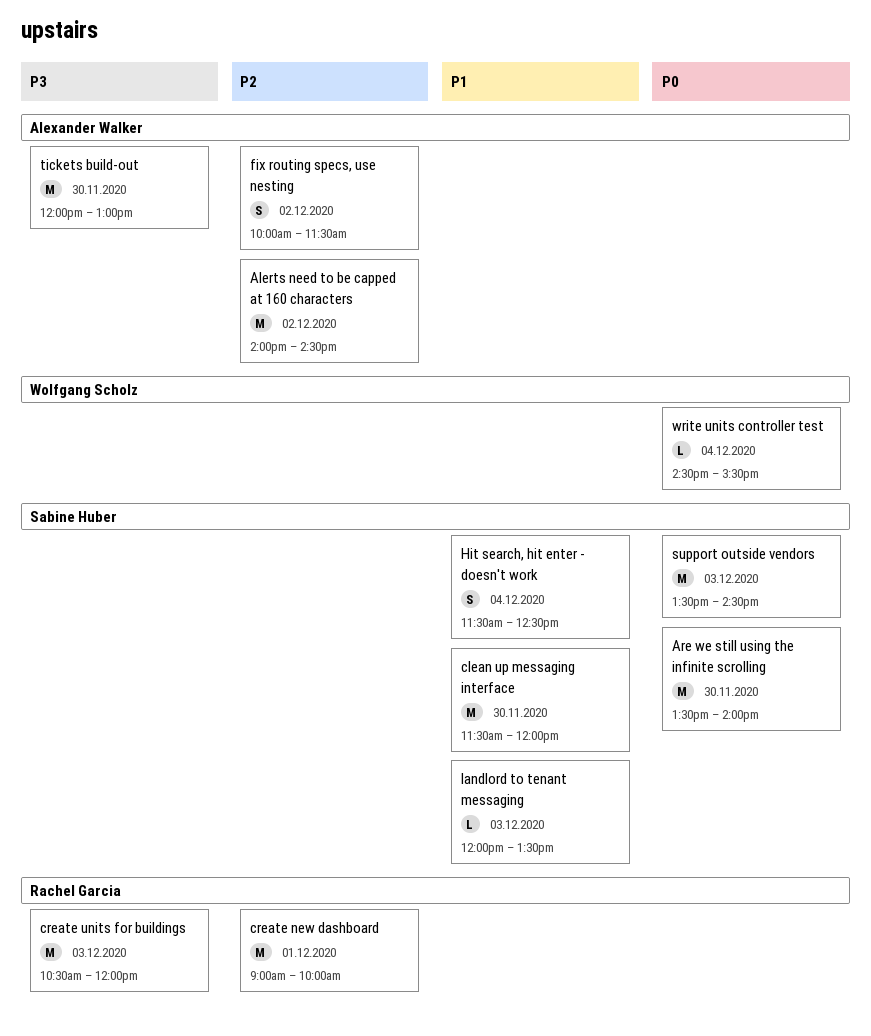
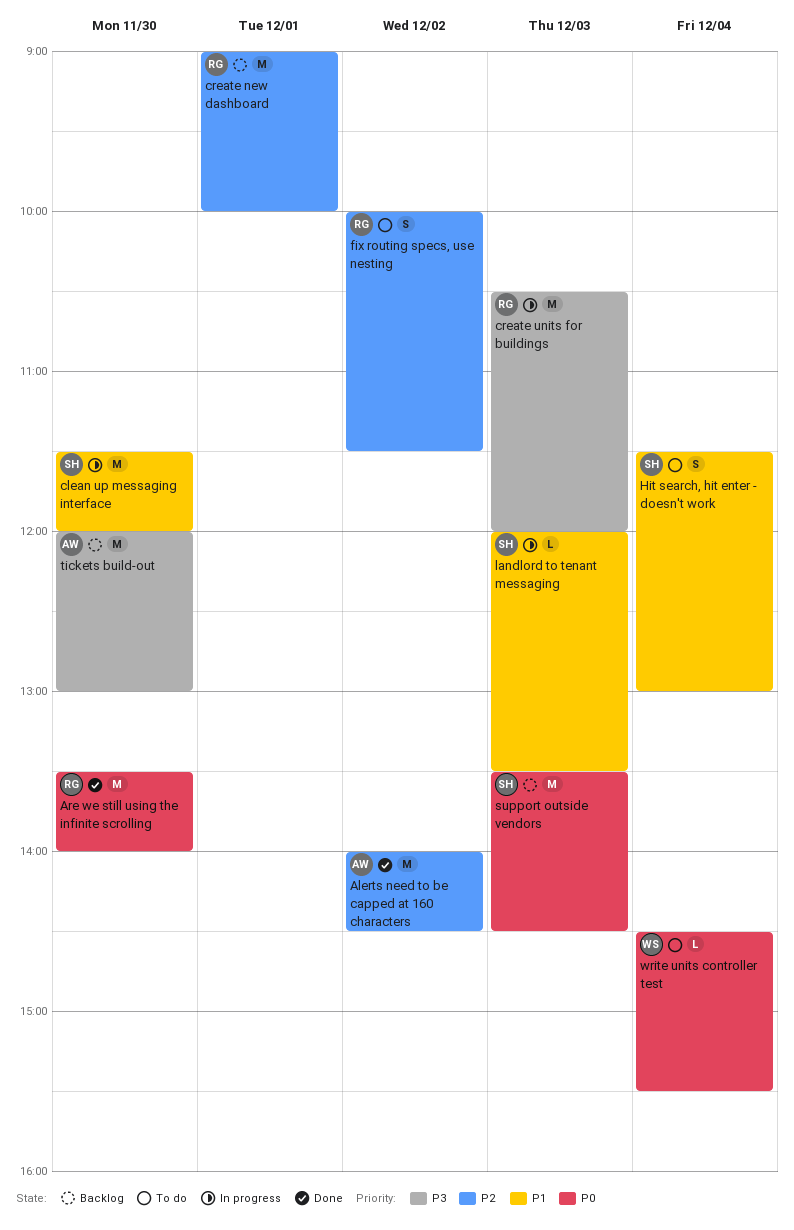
Are we still using the infinite scrolling, owner: Sabine Huber -> Rachel Garcia
fix routing specs, use nesting, owner: Alexander Walker -> Rachel Garcia
Hit search, hit enter - doesn't work, ends: 12:30 -> 13:00

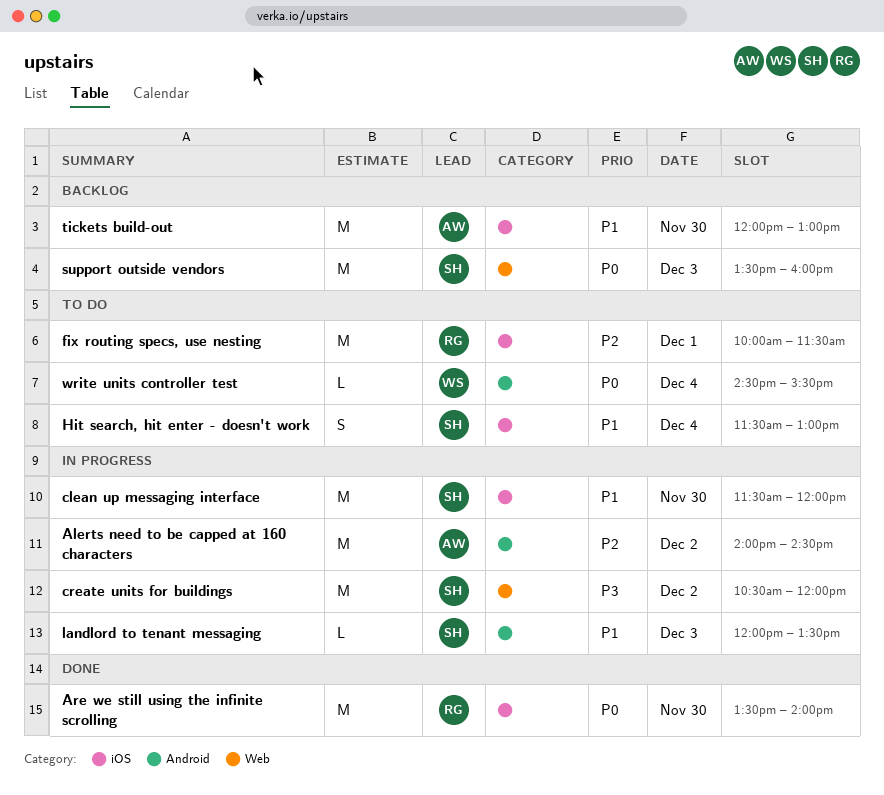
Alerts need to be capped at 160 characters, status: Done -> In progress
create new dashboard: present -> none
create units for buildings, owner: RG -> SH
create units for buildings, day: Dec 3 -> Dec 2
fix routing specs, use nesting, estimate: S -> M
fix routing specs, use nesting, day: Dec 2 -> Dec 1
support outside vendors, ends: 14:30 -> 16:00
tickets build-out, priority: P3 -> P1

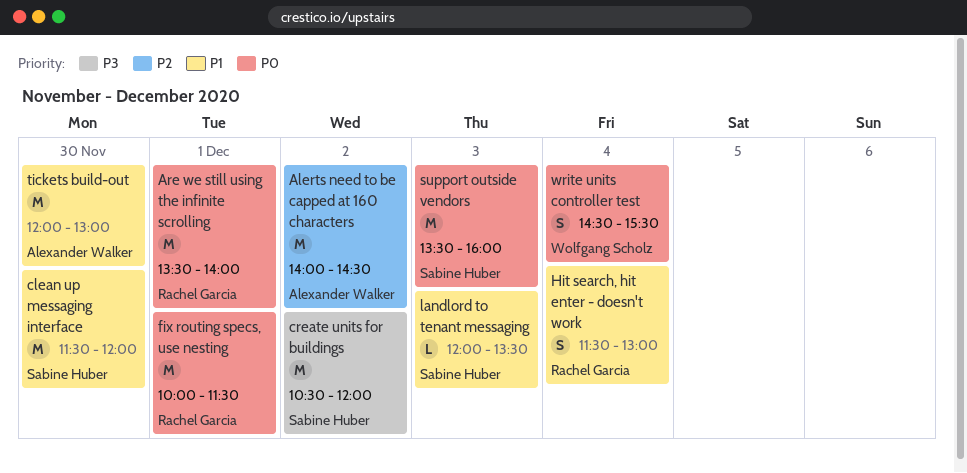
Are we still using the infinite scrolling, day: Nov 30 -> Dec 1
fix routing specs, use nesting, priority: P2 -> P0
Hit search, hit enter - doesn't work, owner: Sabine Huber -> Rachel Garcia
write units controller test, estimate: L -> S

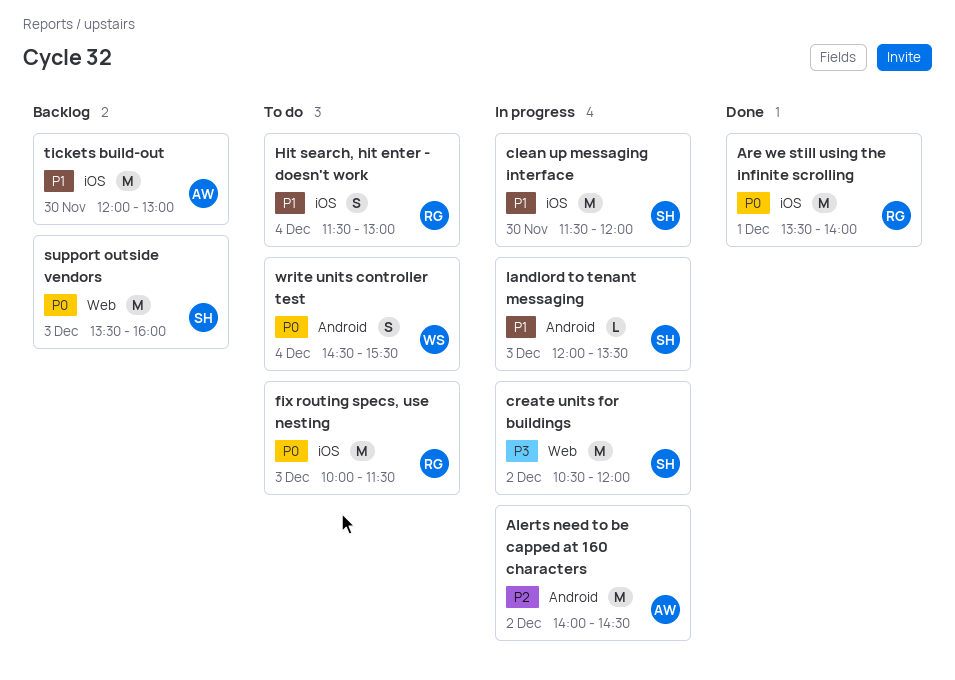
fix routing specs, use nesting, day: Dec 1 -> Dec 3

